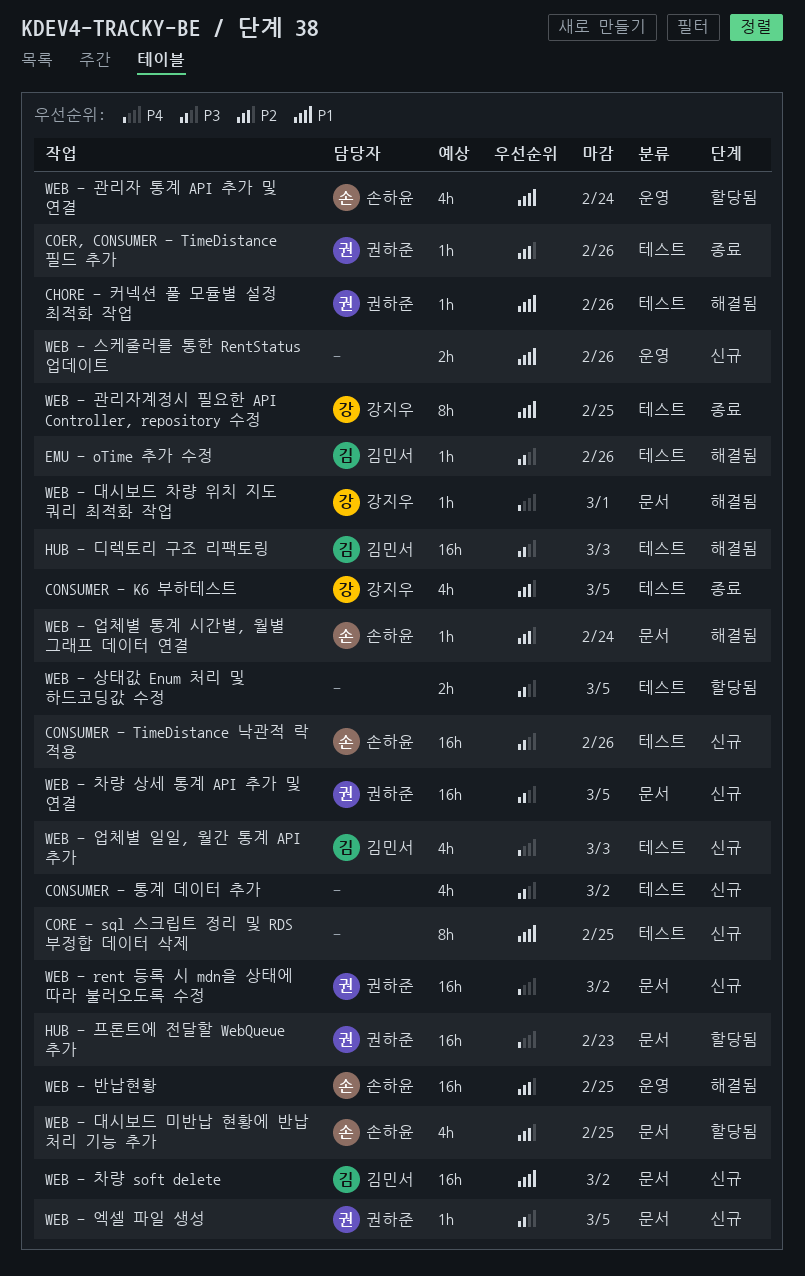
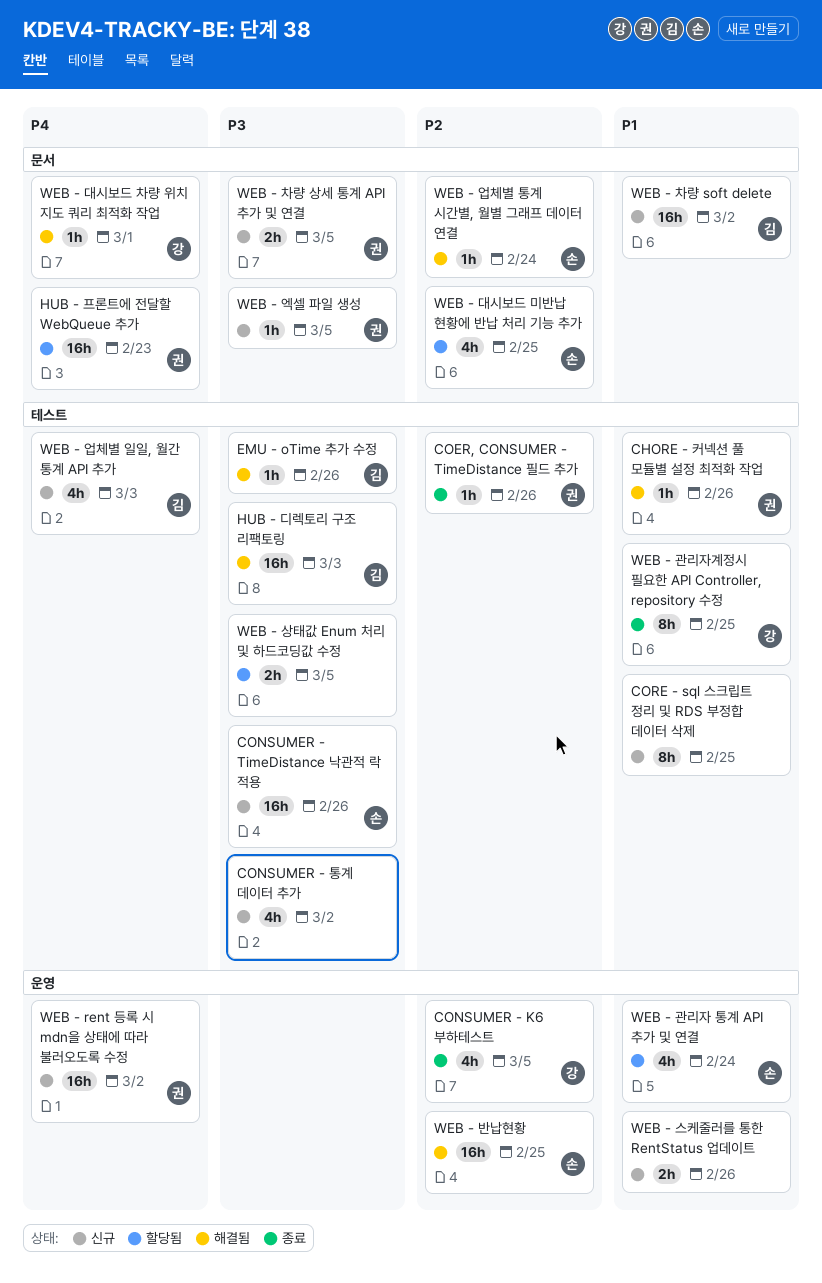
CONSUMER - K6 부하테스트, label: 테스트 -> 운영
WEB - rent 등록 시 mdn을 상태에 따라 불러오도록 수정, label: 문서 -> 운영
WEB - 차량 상세 통계 API 추가 및 연결, estimate: 16h -> 2h

